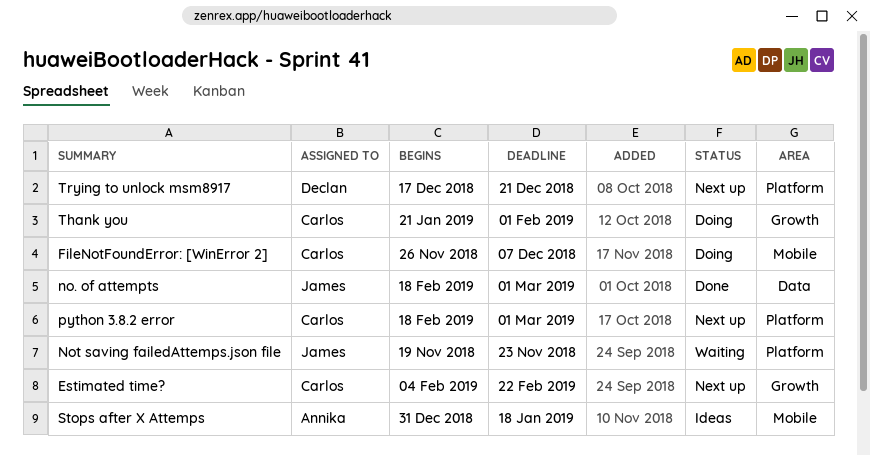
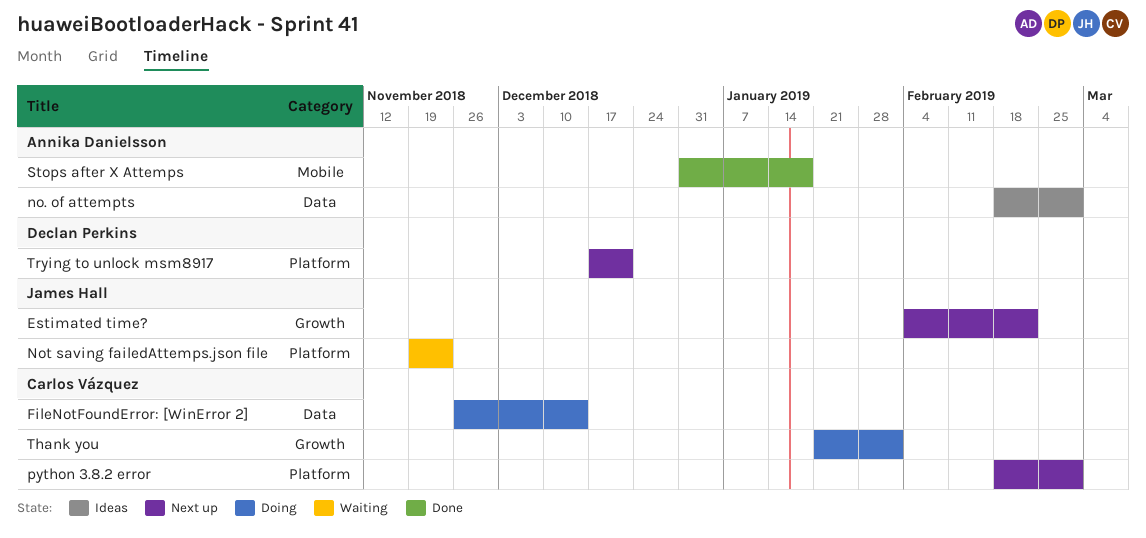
Estimated time?, owner: Carlos Vázquez -> James Hall
FileNotFoundError: [WinError 2], label: Mobile -> Data
FileNotFoundError: [WinError 2], due: Dec 7 -> Dec 14
no. of attempts, status: Done -> Ideas
no. of attempts, owner: James Hall -> Annika Danielsson
Stops after X Attemps, status: Ideas -> Done

